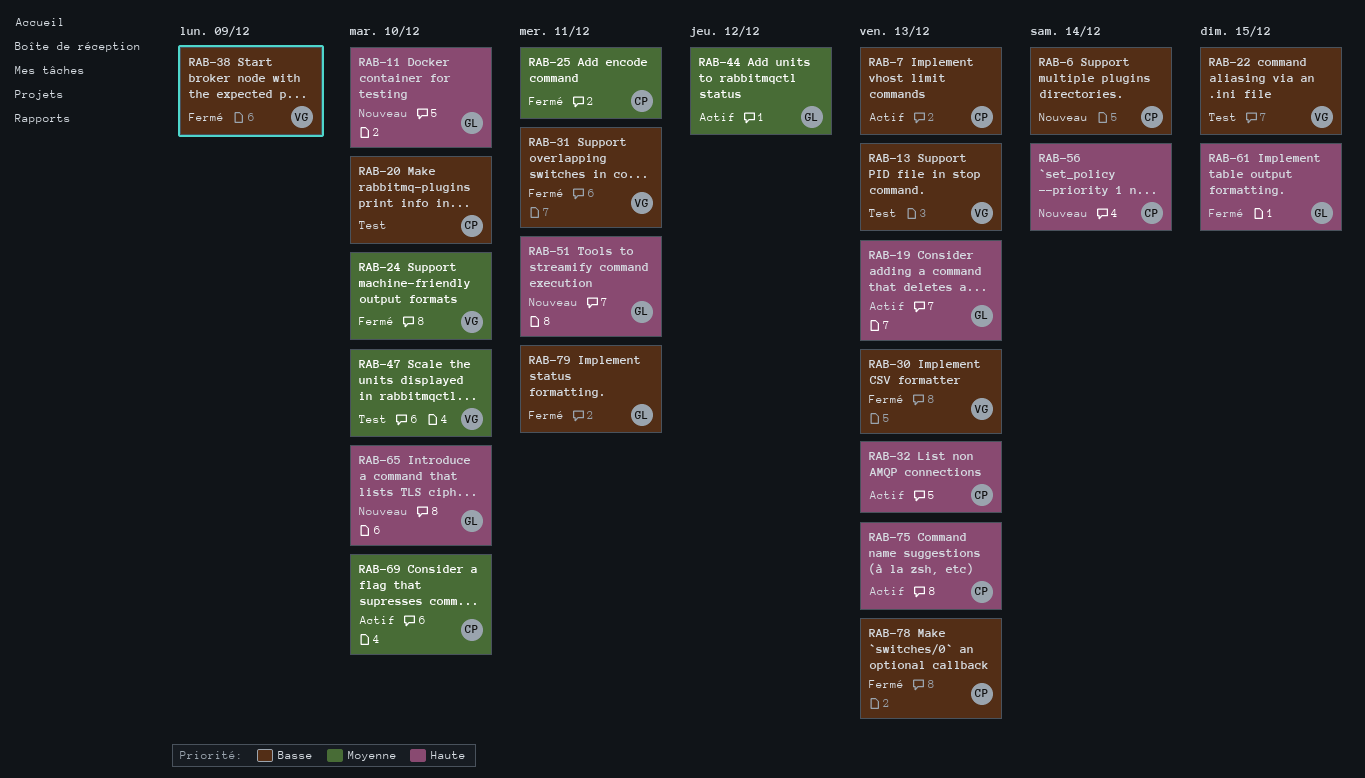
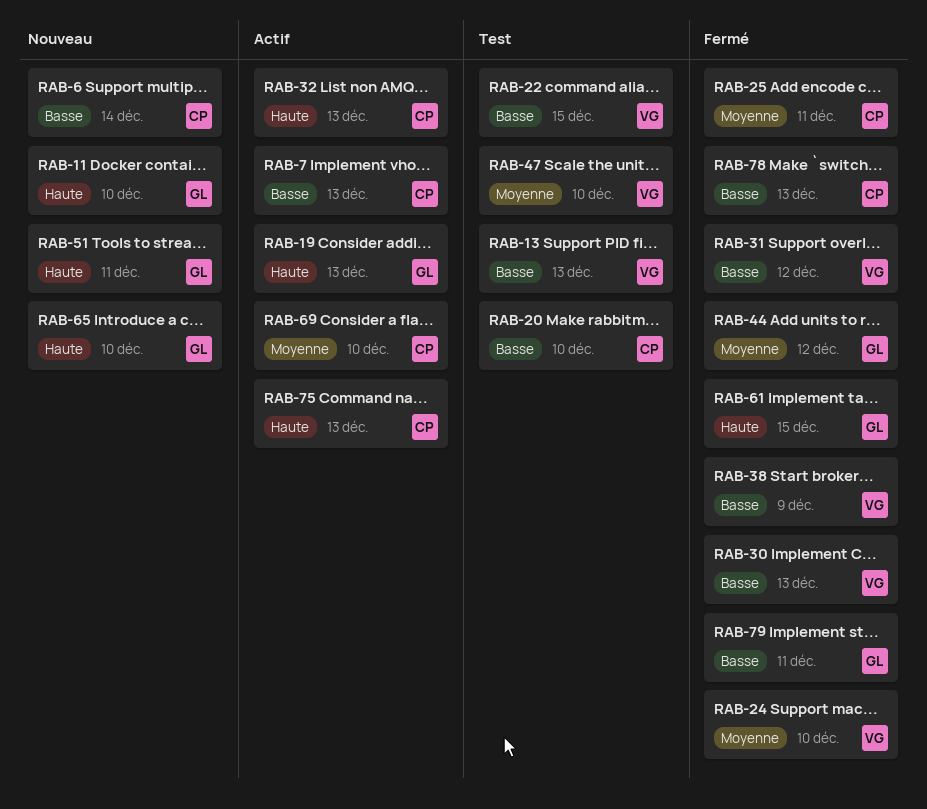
RAB-31, due: Dec 11 -> Dec 12
RAB-44, status: Actif -> Fermé
RAB-56: present -> none

